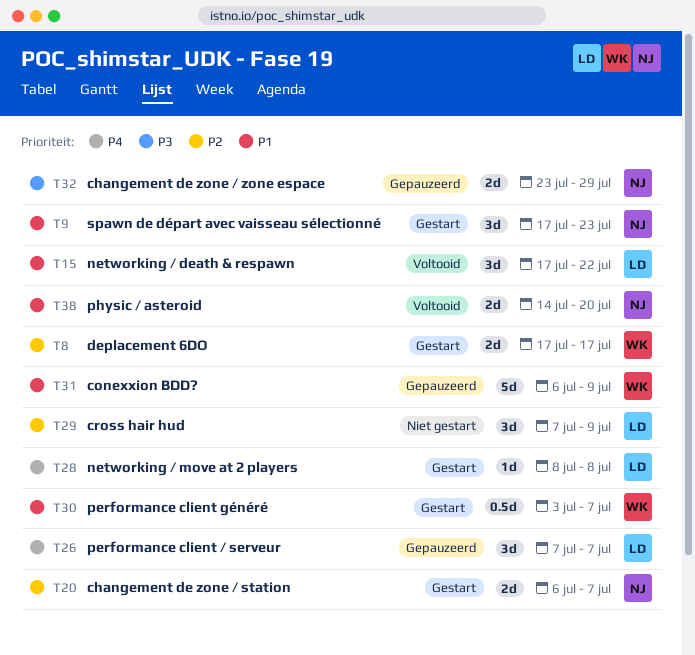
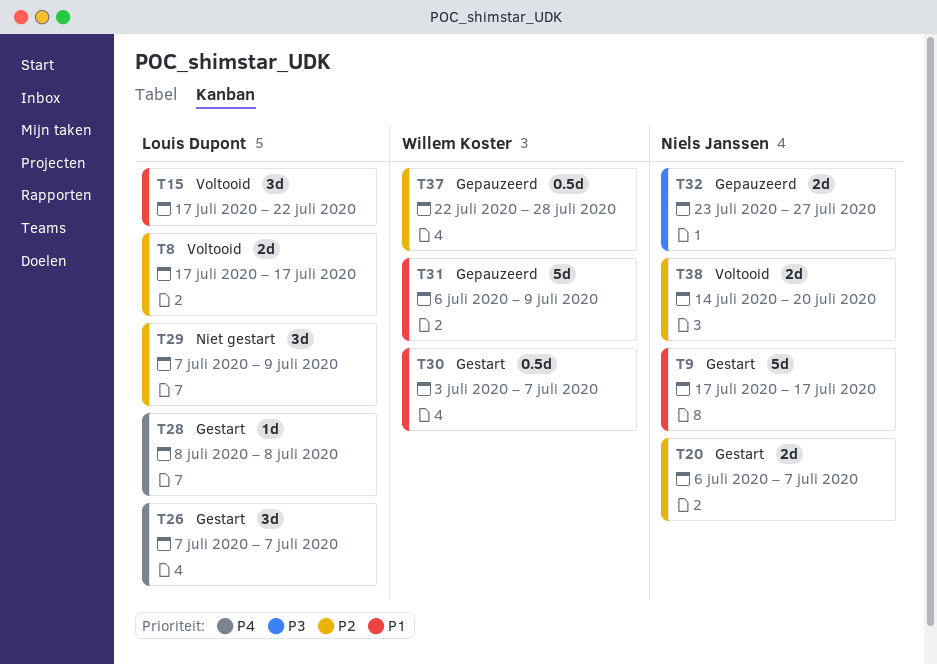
T8, status: Gestart -> Voltooid
T8, owner: Willem Koster -> Louis Dupont
T9, estimate: 3d -> 5d
T9, due: Jul 23 -> Jul 17
T26, status: Gepauzeerd -> Gestart
T32, due: Jul 29 -> Jul 27
T37: none -> present
T38, priority: P1 -> P2

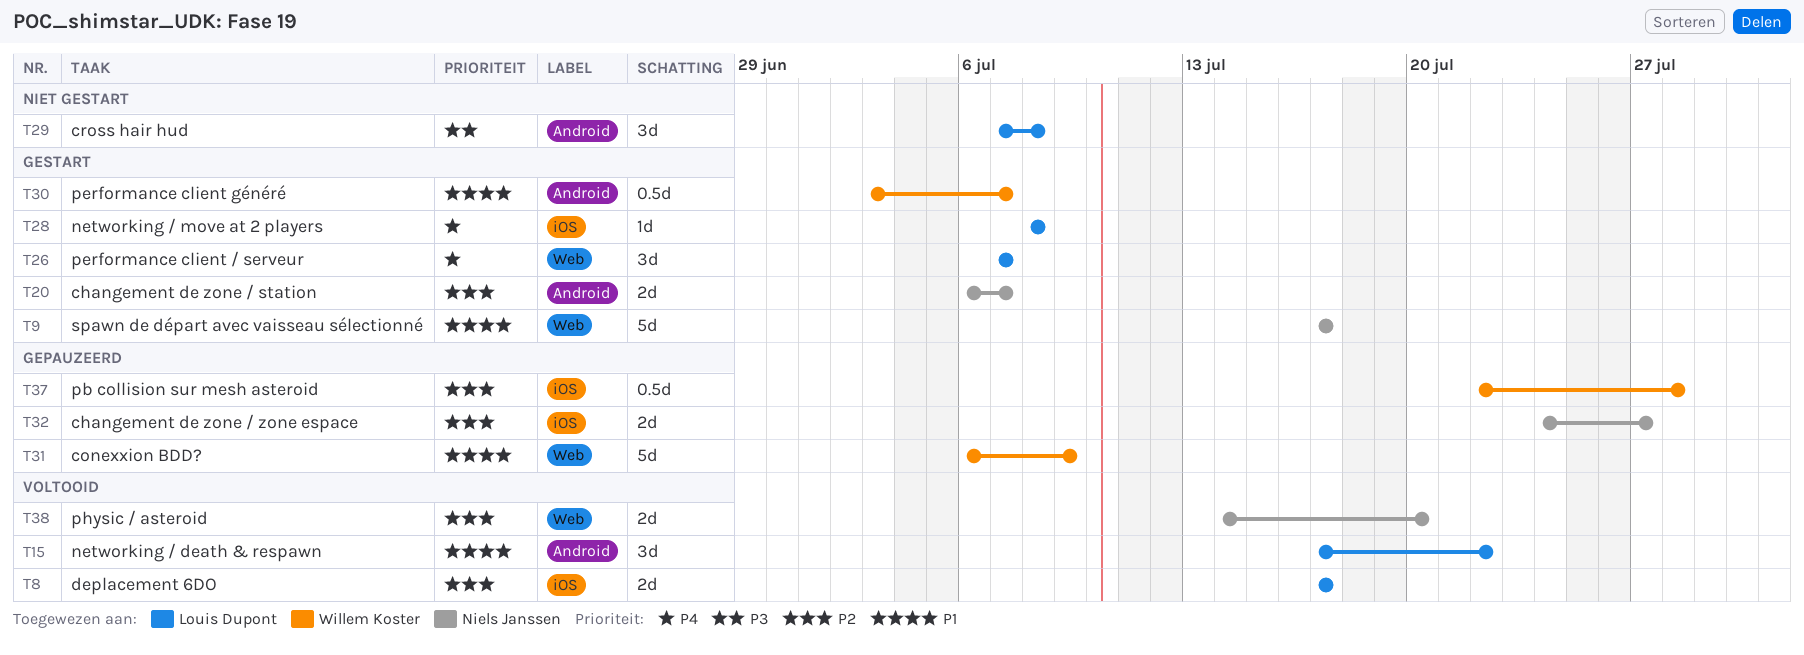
T29, priority: P2 -> P3
T29, due: Jul 9 -> Jul 8
T32, priority: P3 -> P2
T32, start: Jul 23 -> Jul 24

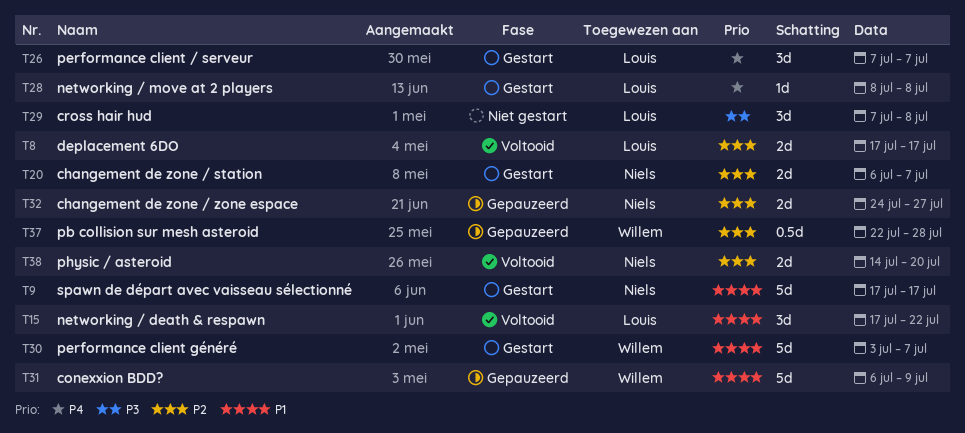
T30, estimate: 0.5d -> 5d

